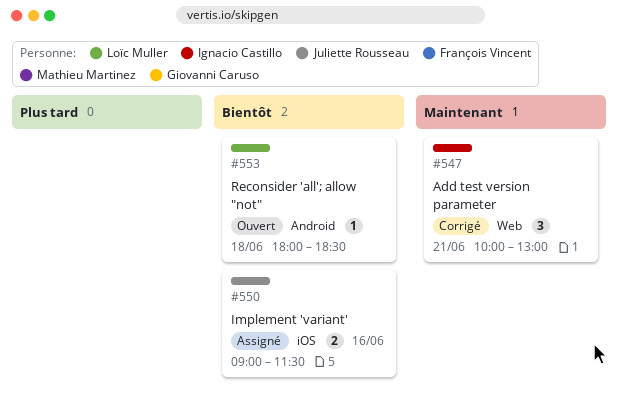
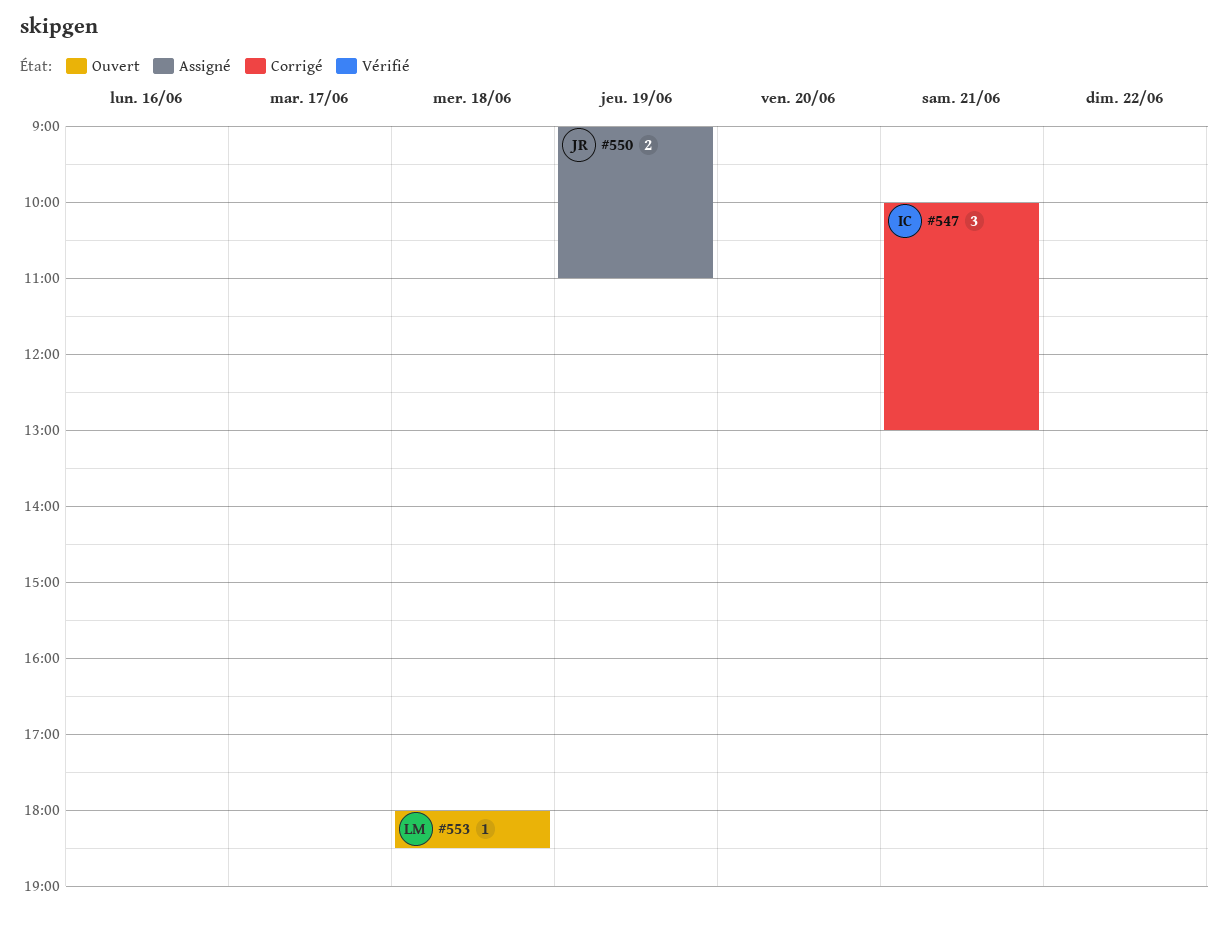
#550, day: Jun 16 -> Jun 19
#550, ends: 11:30 -> 11:00

